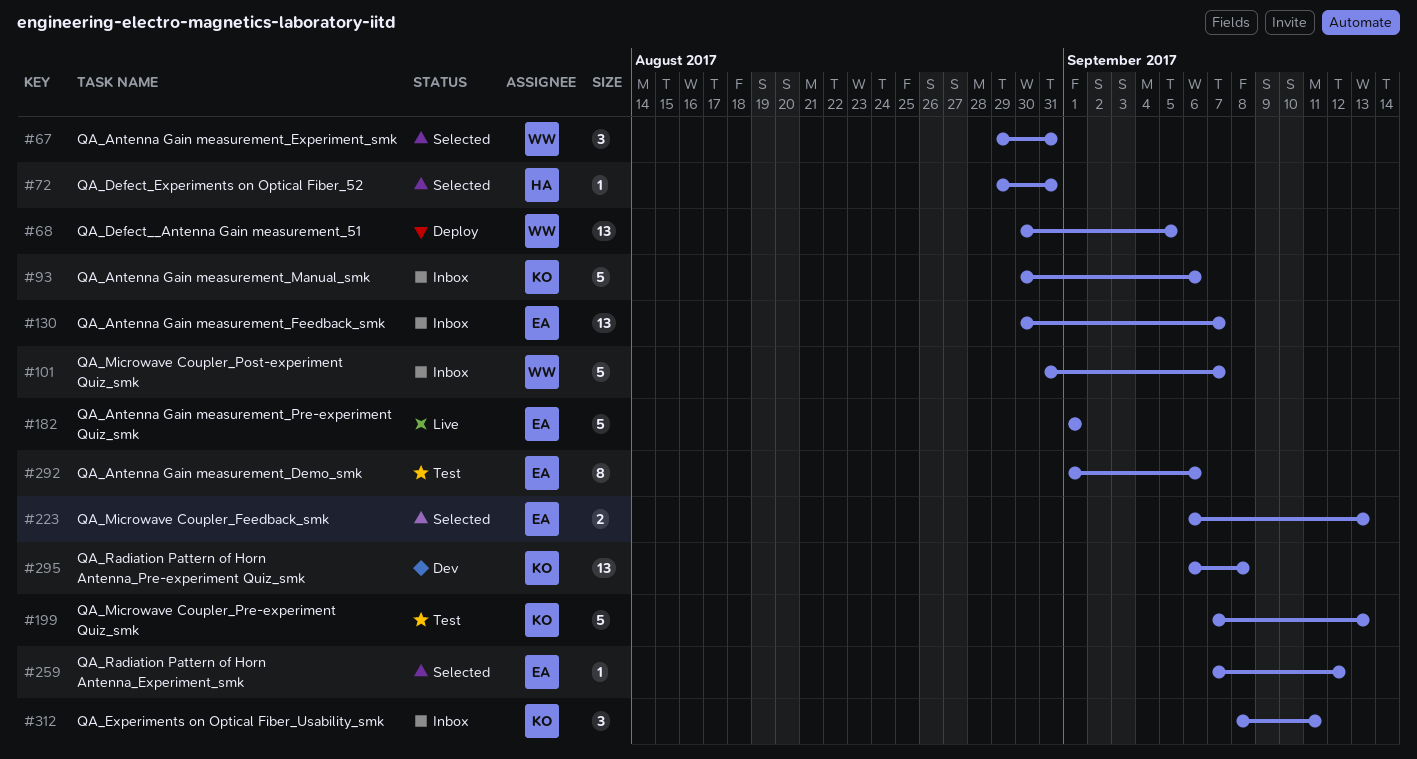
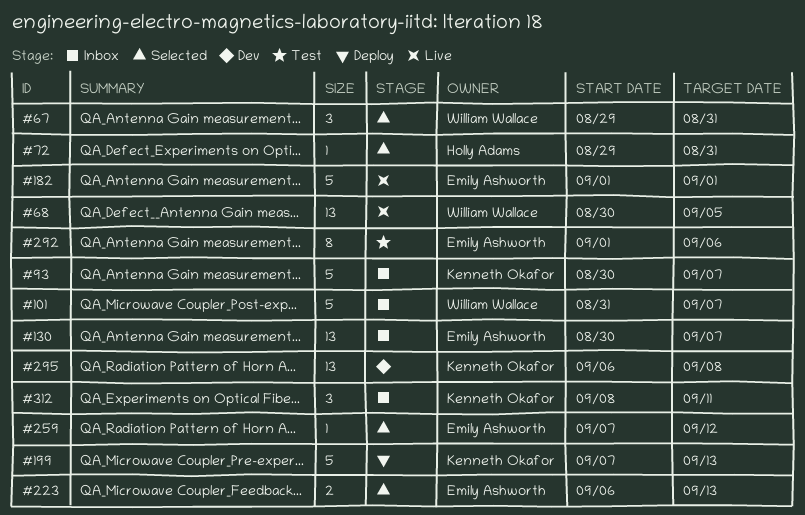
#68, status: Deploy -> Live
#93, due: Sep 6 -> Sep 7
#199, status: Test -> Deploy

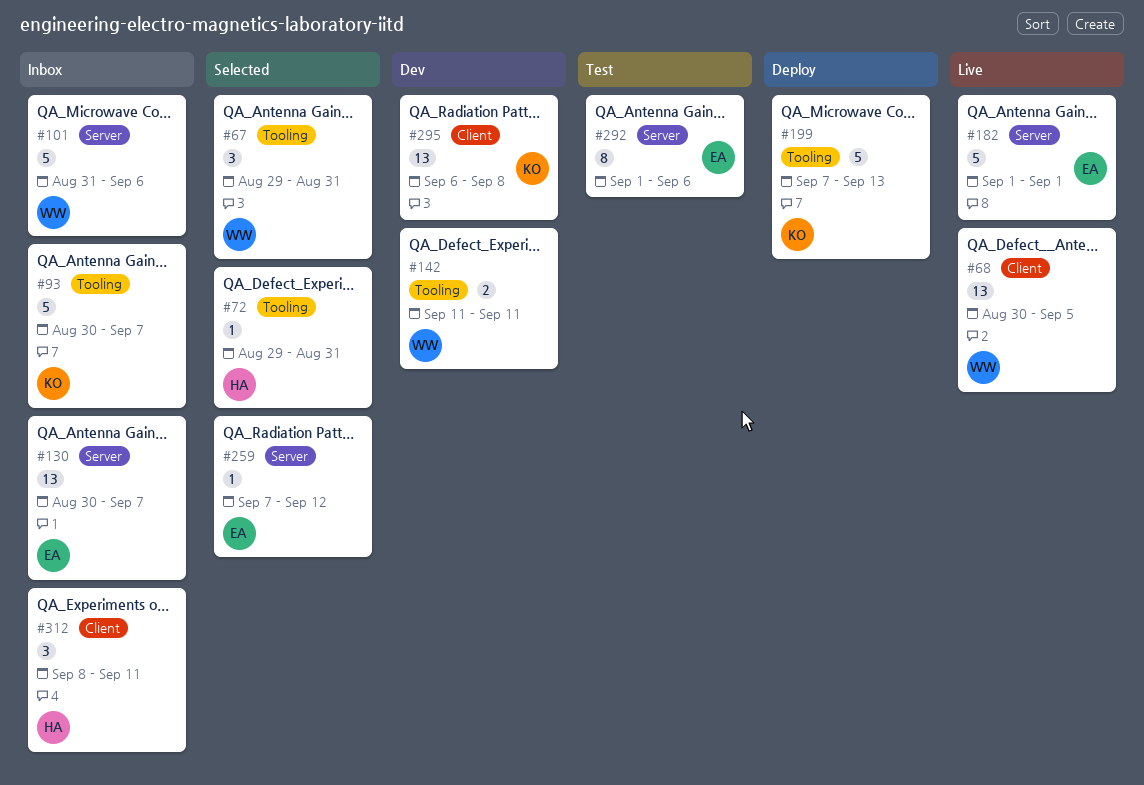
#101, due: Sep 7 -> Sep 6
#142: none -> present
#223: present -> none
#312, owner: Kenneth Okafor -> Holly Adams

